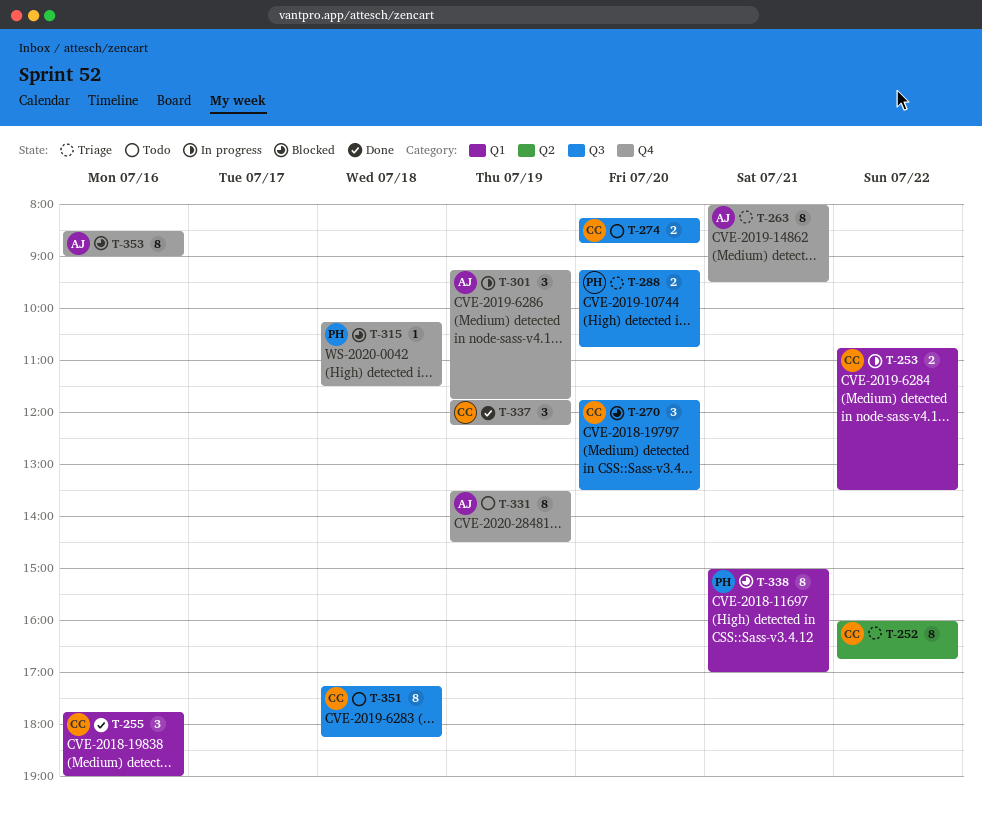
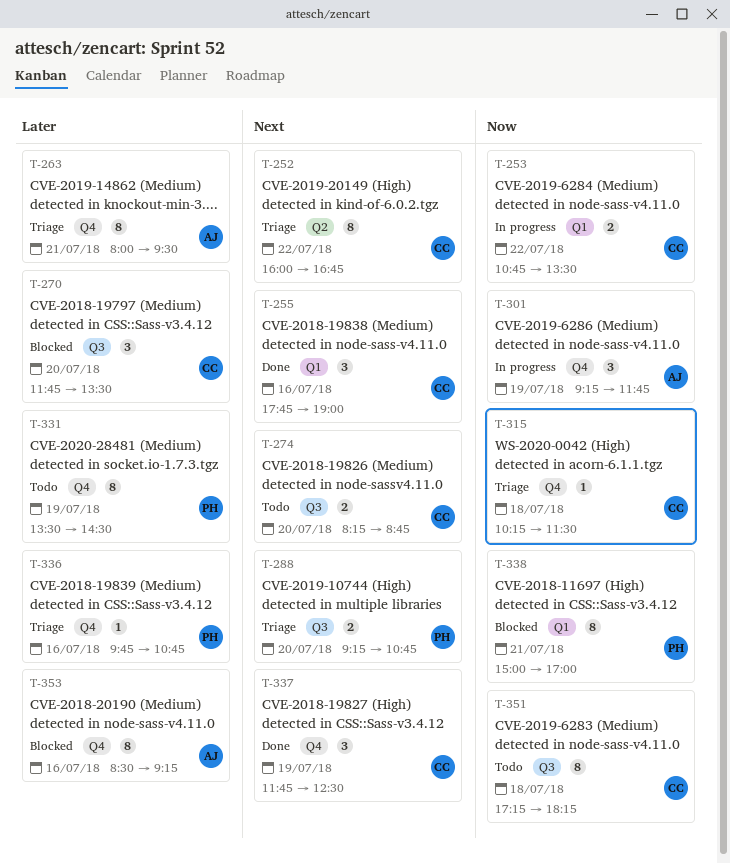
T-315, status: Blocked -> Triage
T-315, owner: PH -> CC
T-331, owner: AJ -> PH
T-336: none -> present
T-337, ends: 12:15 -> 12:30
T-353, ends: 09:00 -> 09:15

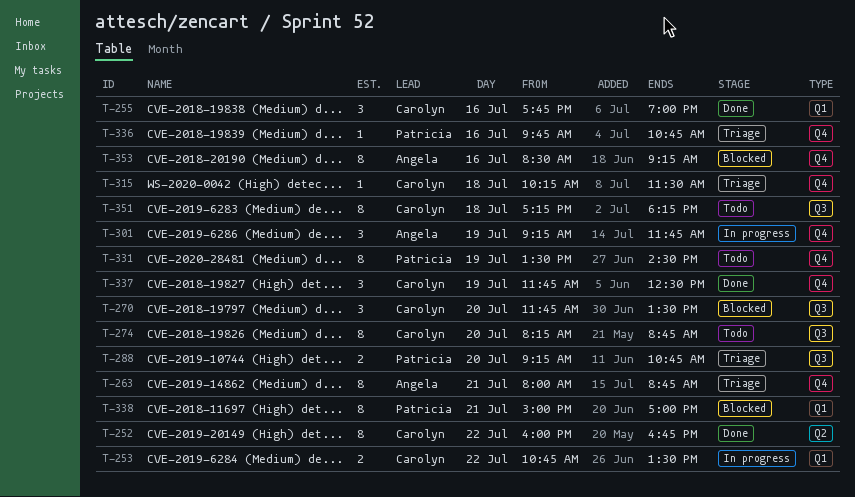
T-252, status: Triage -> Done
T-263, ends: 09:30 -> 08:45
T-274, estimate: 2 -> 8

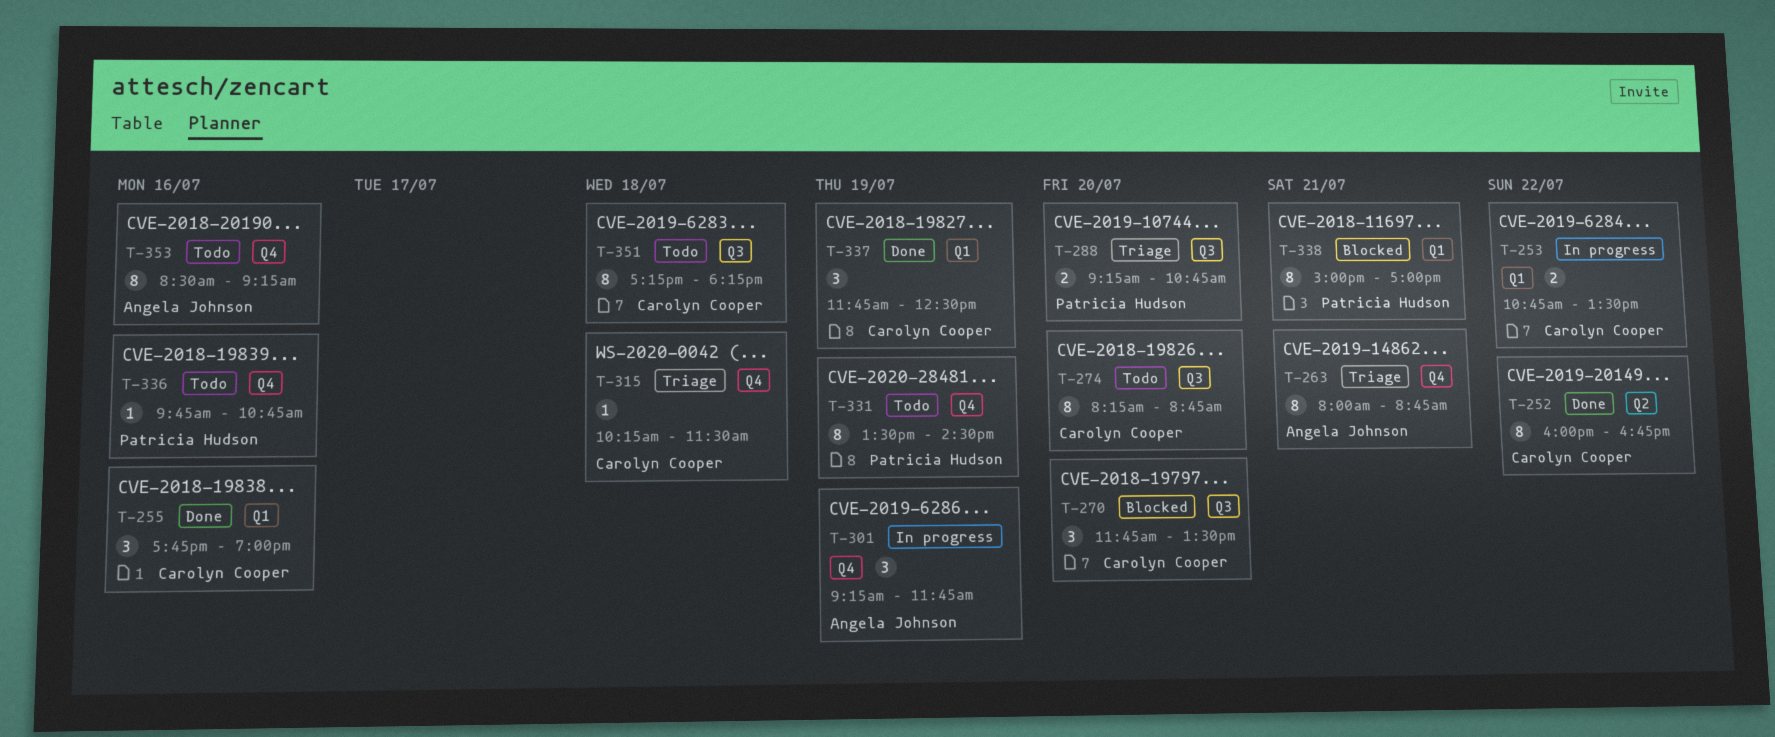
T-336, status: Triage -> Todo
T-337, label: Q4 -> Q1
T-353, status: Blocked -> Todo

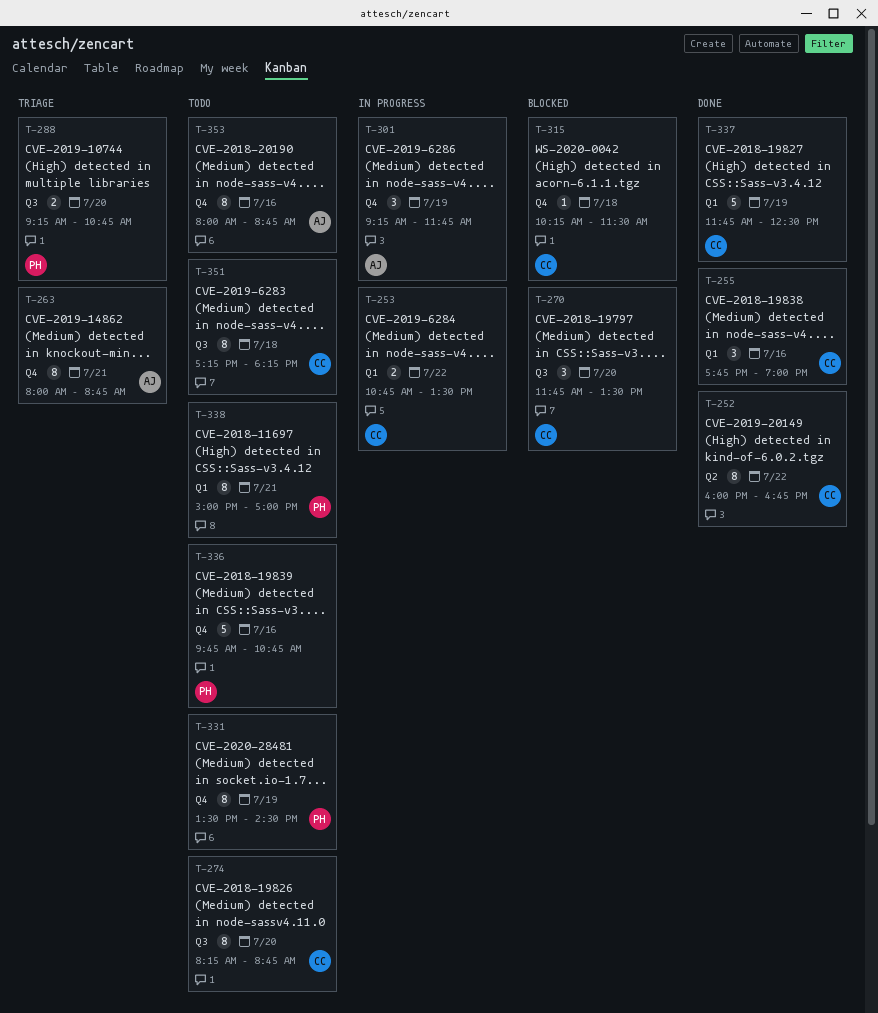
T-315, status: Triage -> Blocked
T-336, estimate: 1 -> 5
T-337, estimate: 3 -> 5
T-338, status: Blocked -> Todo
T-353, begins: 08:30 -> 08:00
T-353, ends: 09:15 -> 08:45

